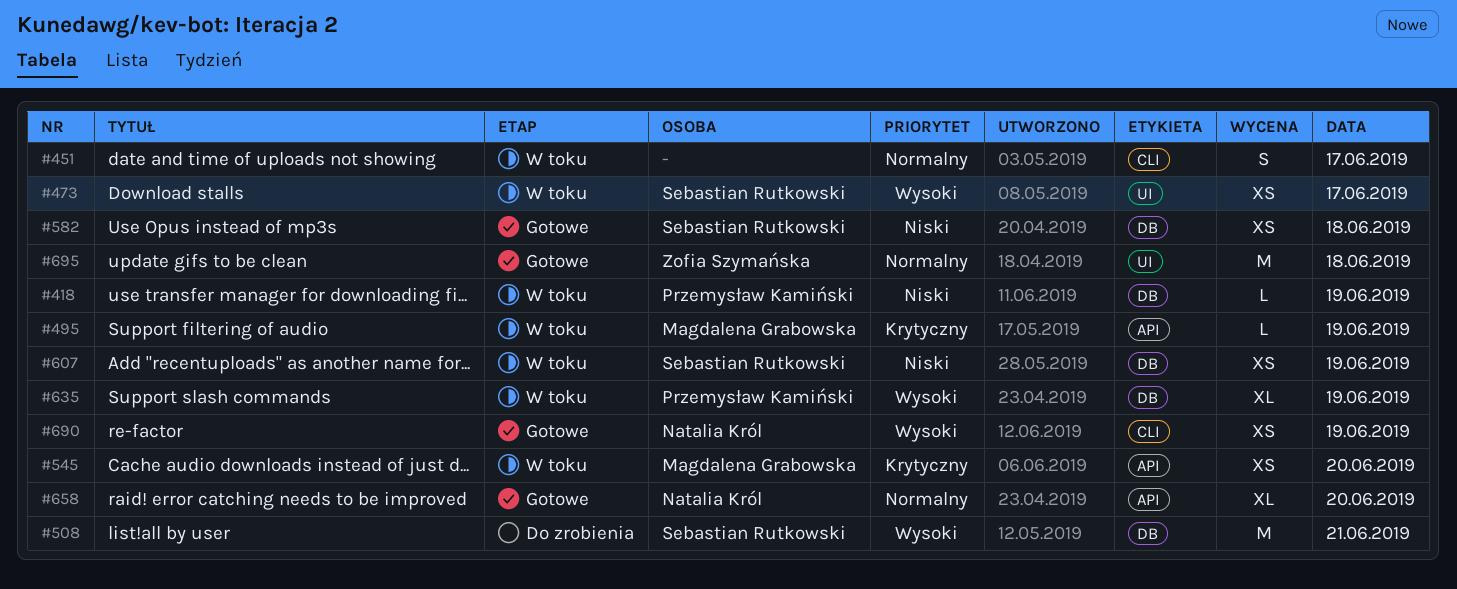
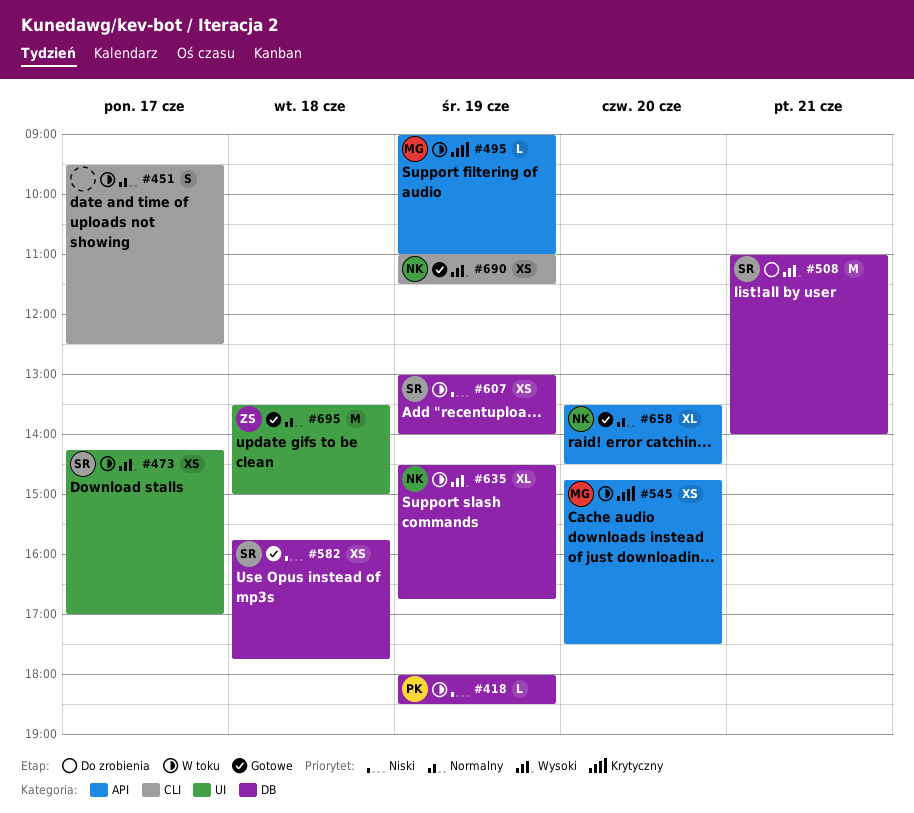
#635, owner: Przemysław Kamiński -> Natalia Król

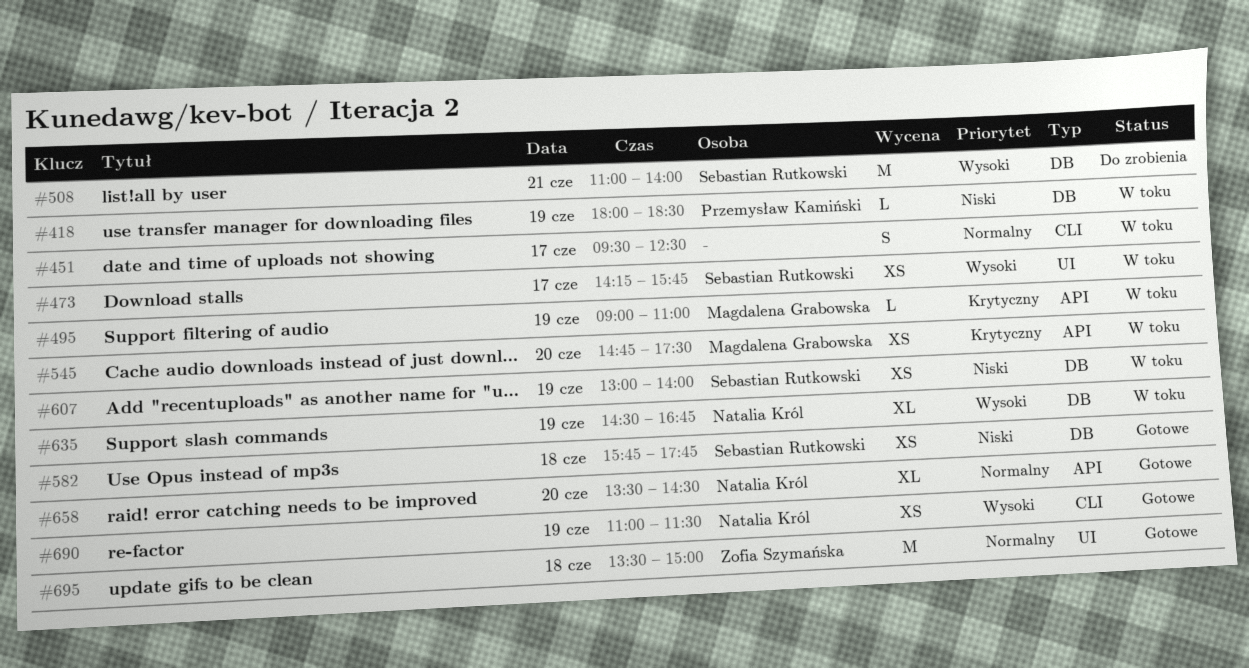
#473, ends: 17:00 -> 15:45

